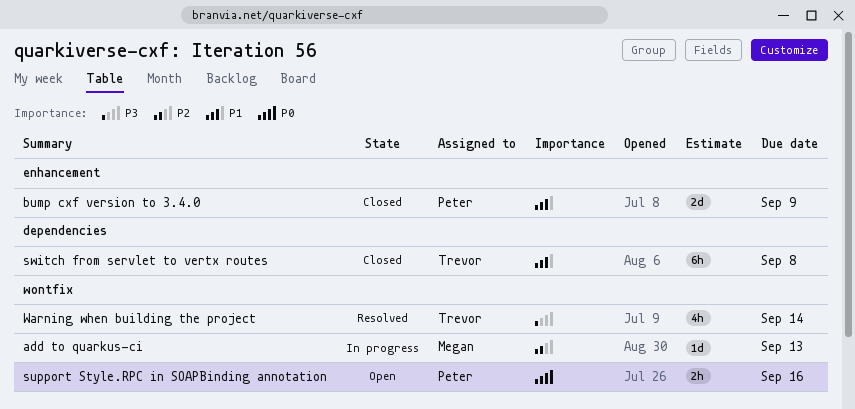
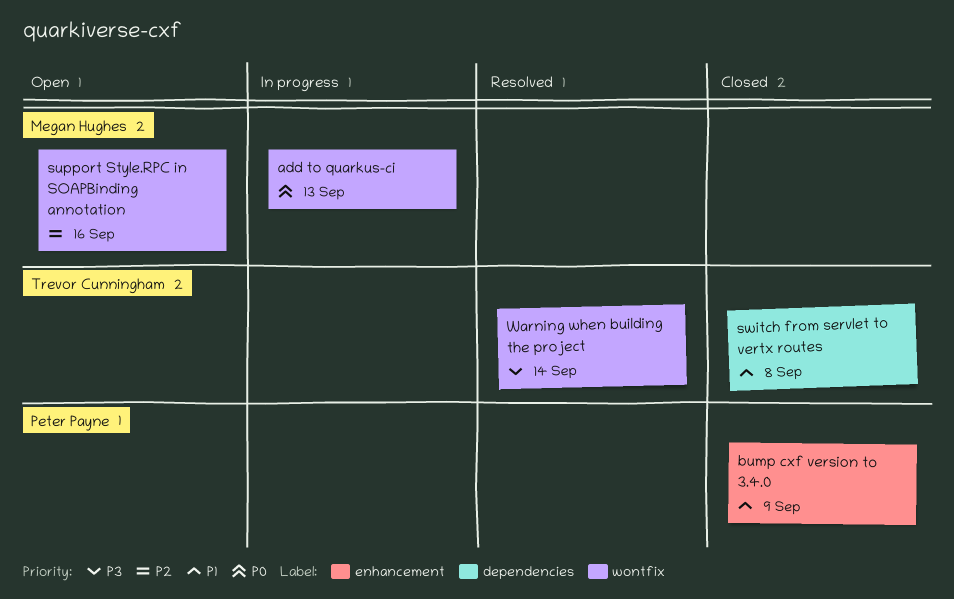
add to quarkus-ci, priority: P2 -> P0
support Style.RPC in SOAPBinding annotation, owner: Peter Payne -> Megan Hughes
support Style.RPC in SOAPBinding annotation, priority: P0 -> P2

